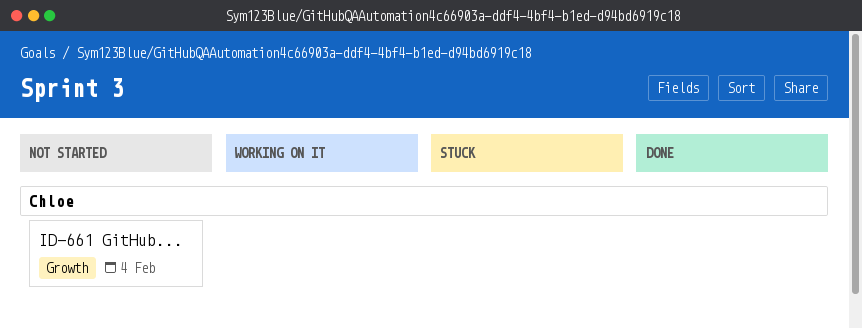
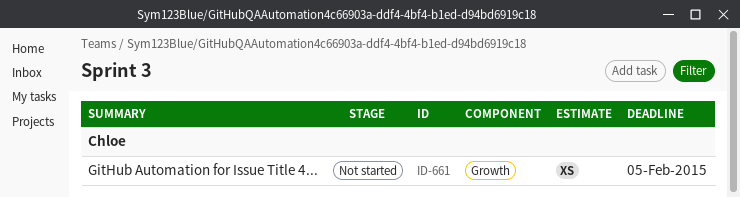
ID-661, due: Feb 4 -> Feb 5

